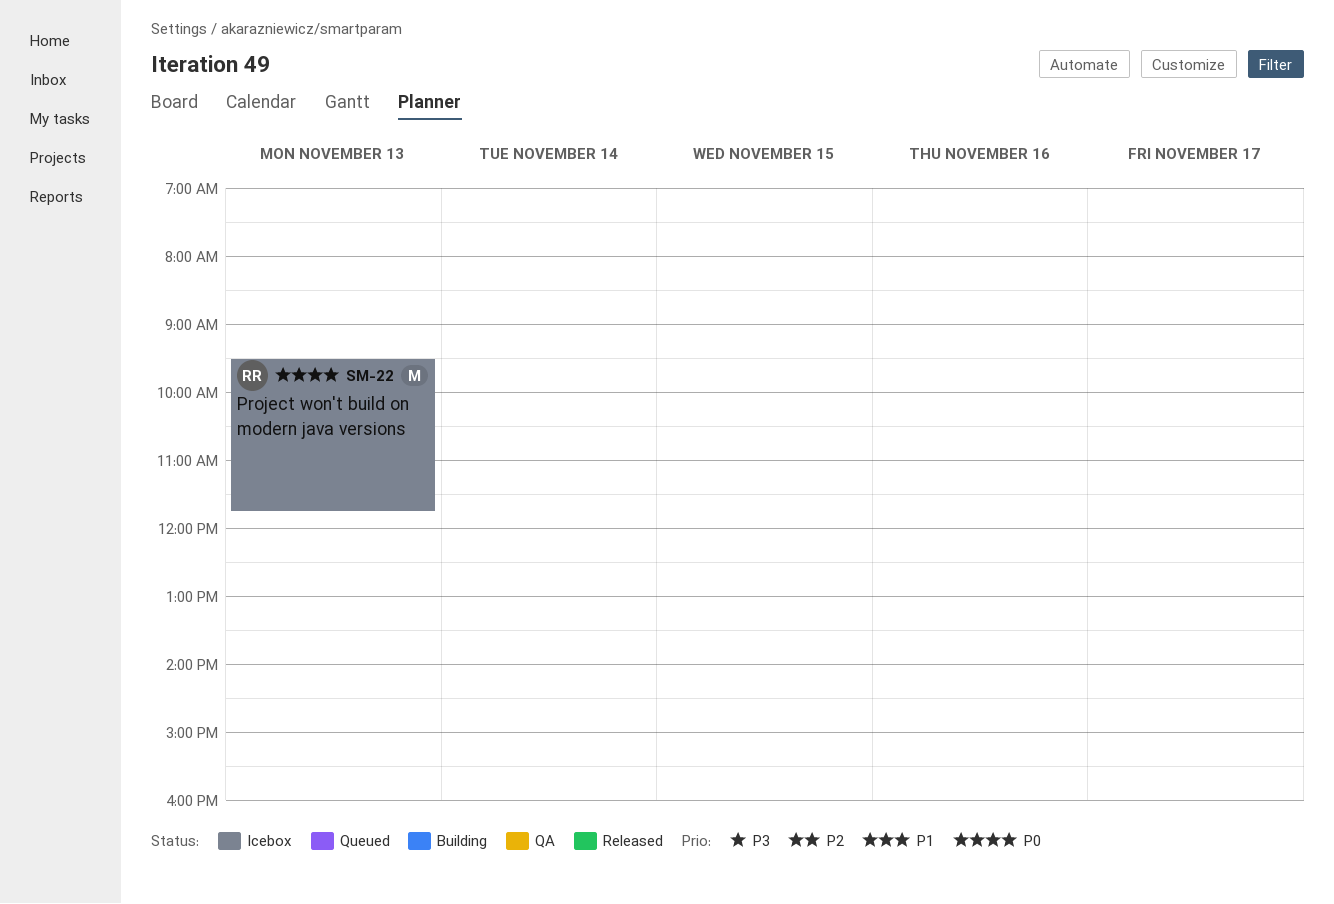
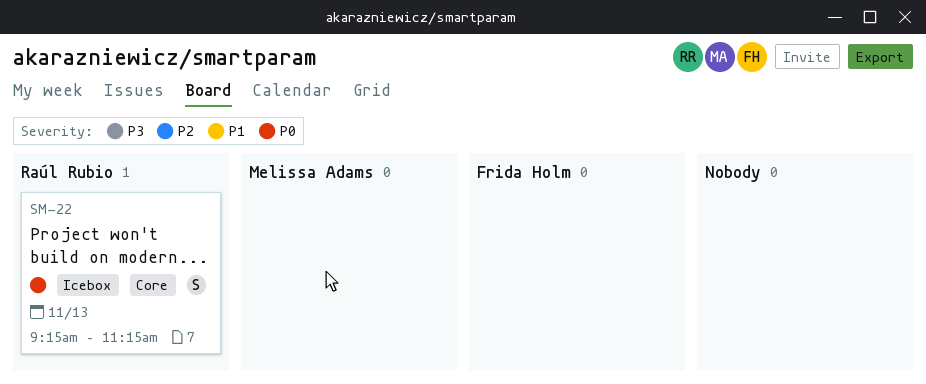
SM-22, estimate: M -> S
SM-22, begins: 09:30 -> 09:15
SM-22, ends: 11:45 -> 11:15

